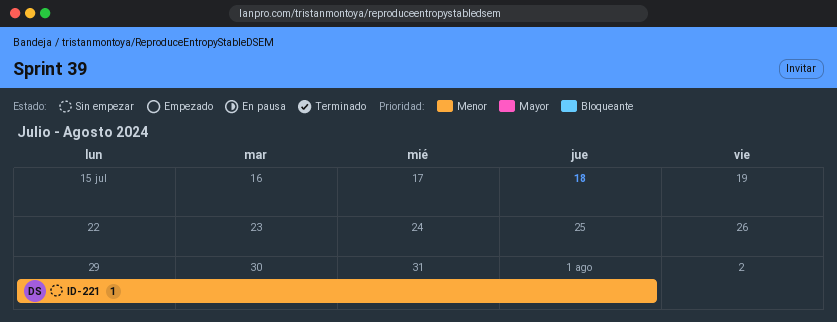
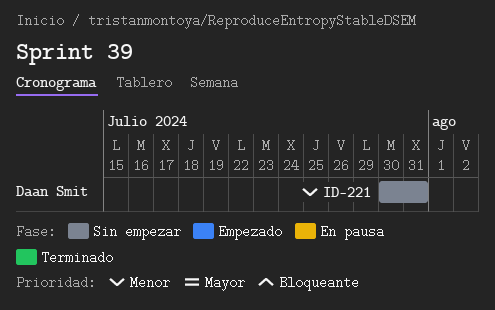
ID-221, start: Jul 29 -> Jul 30
ID-221, due: Aug 1 -> Jul 31

